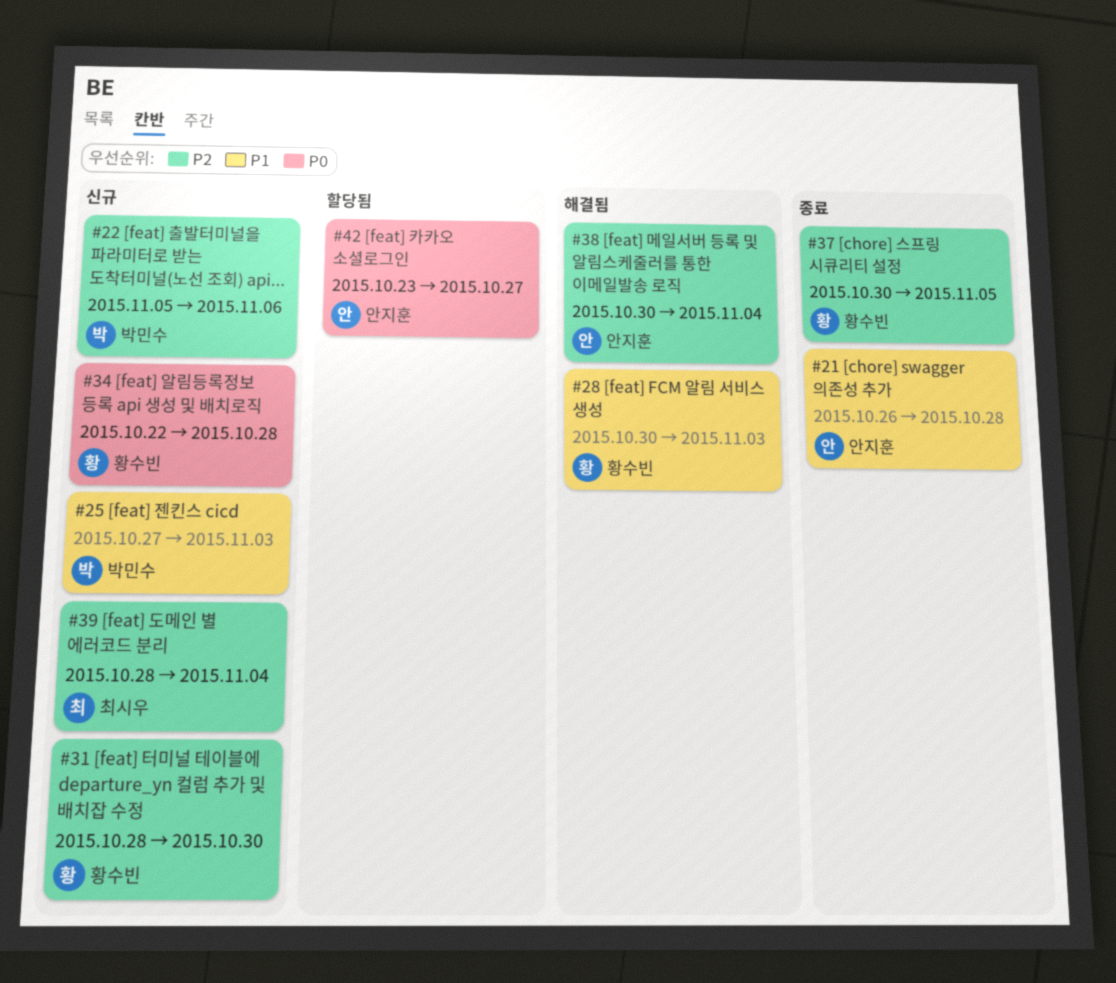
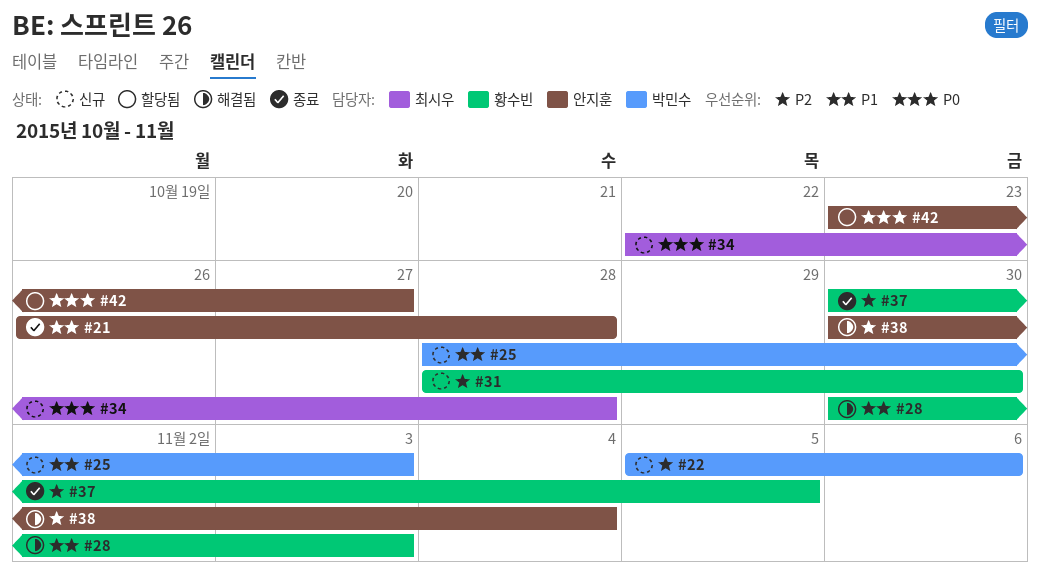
#25, start: Oct 27 -> Oct 28
#34, owner: 황수빈 -> 최시우
#39: present -> none

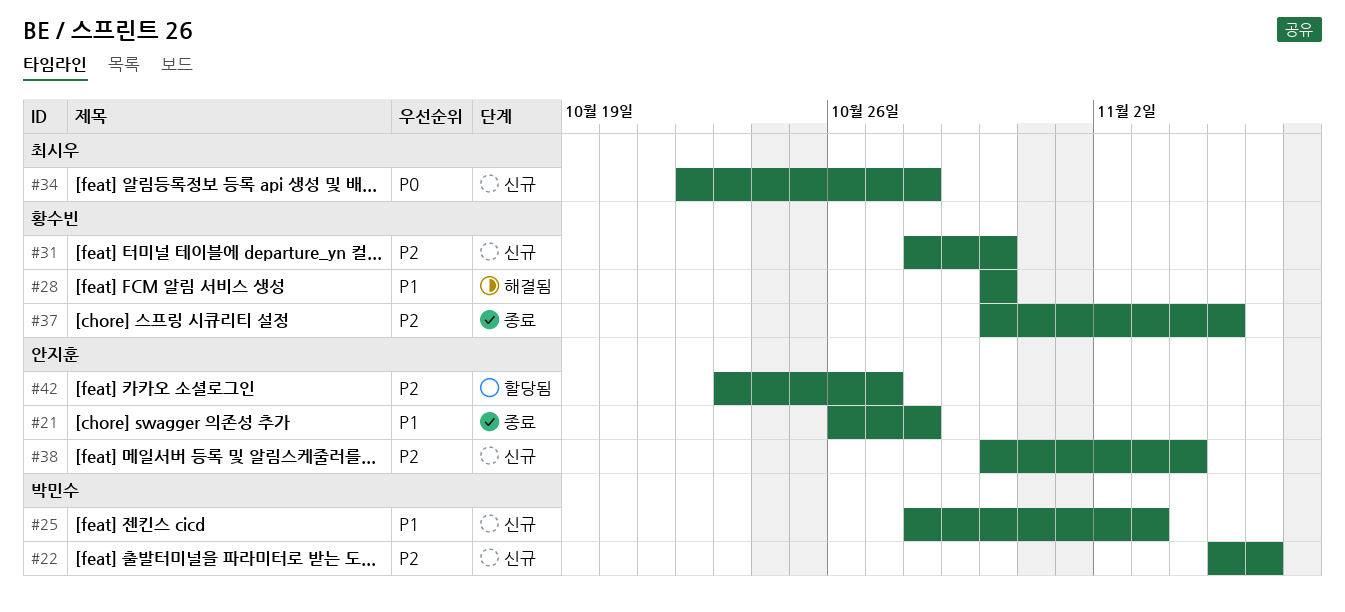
#28, due: Nov 3 -> Oct 30
#38, status: 해결됨 -> 신규
#42, priority: P0 -> P2

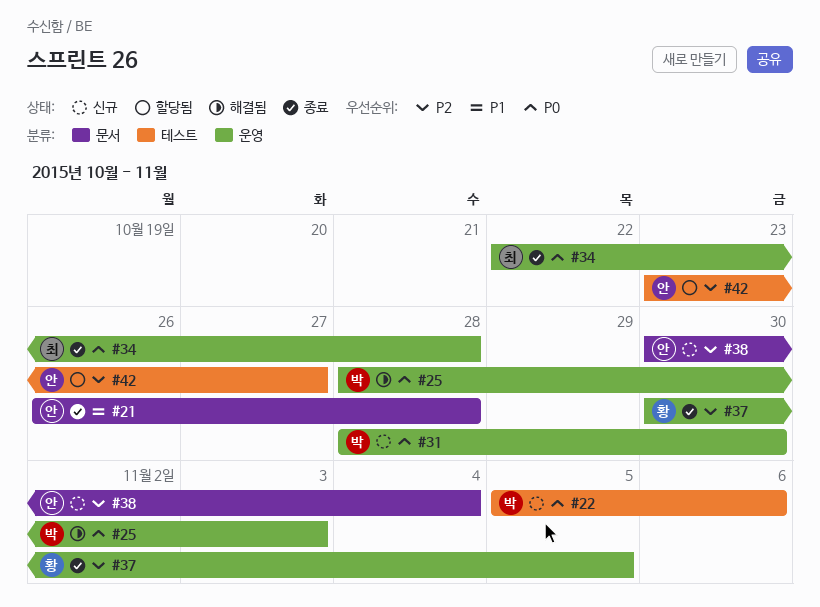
#22, priority: P2 -> P0
#25, status: 신규 -> 해결됨
#25, priority: P1 -> P0
#28: present -> none
#31, owner: 황수빈 -> 박민수
#31, priority: P2 -> P0
#34, status: 신규 -> 종료

